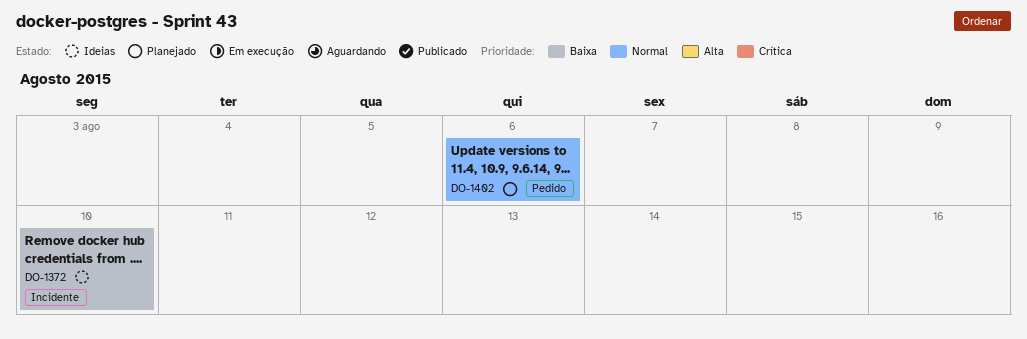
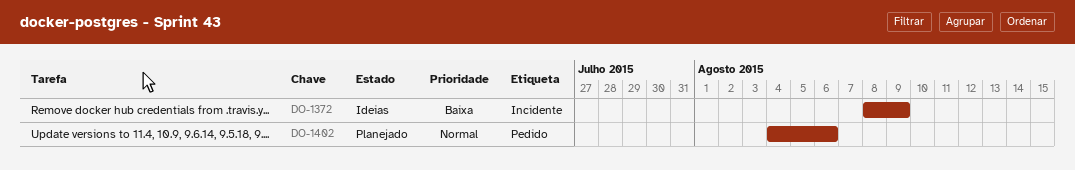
DO-1372, due: Aug 10 -> Aug 9

